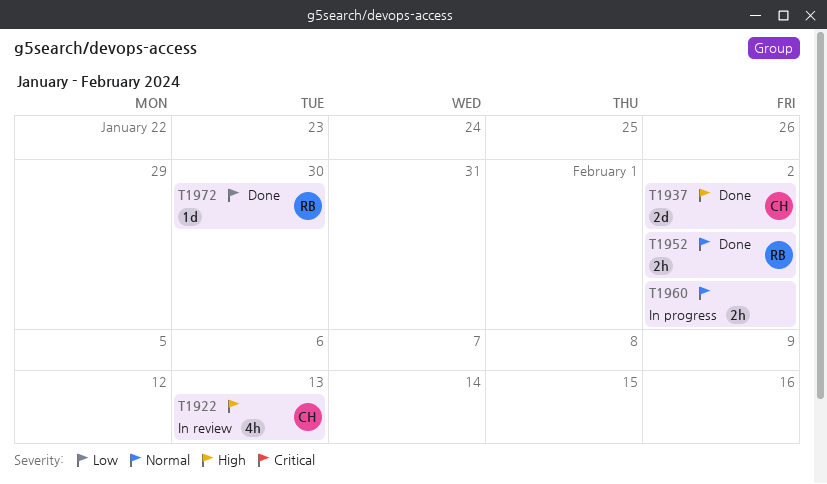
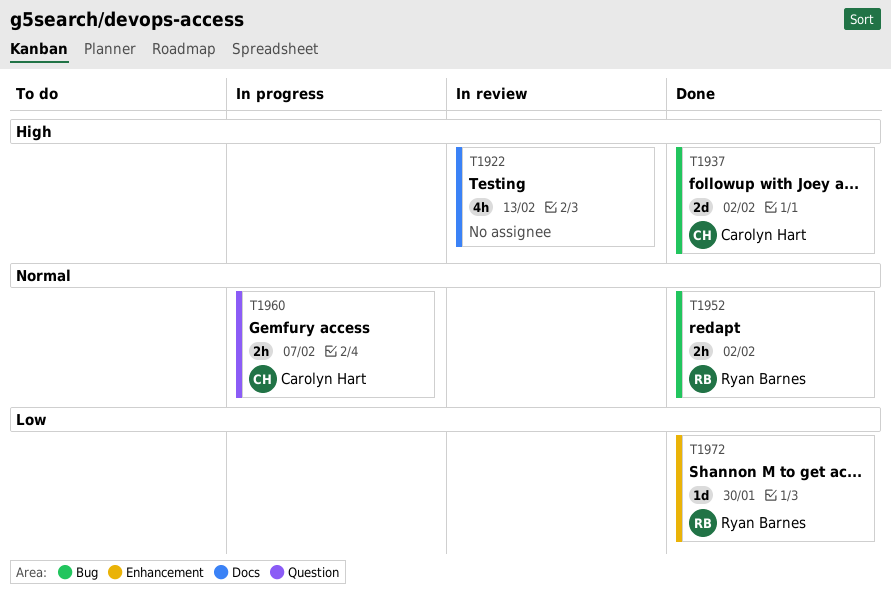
T1922, owner: Carolyn Hart -> none
T1960, owner: none -> Carolyn Hart
T1960, due: Feb 2 -> Feb 7

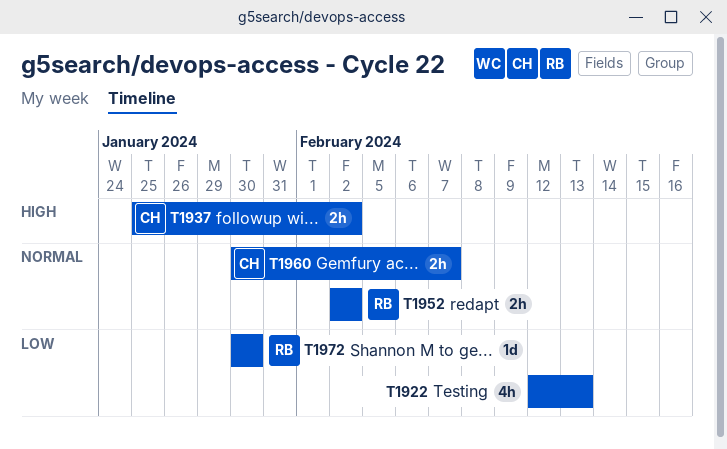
T1922, priority: High -> Low
T1937, estimate: 2d -> 2h

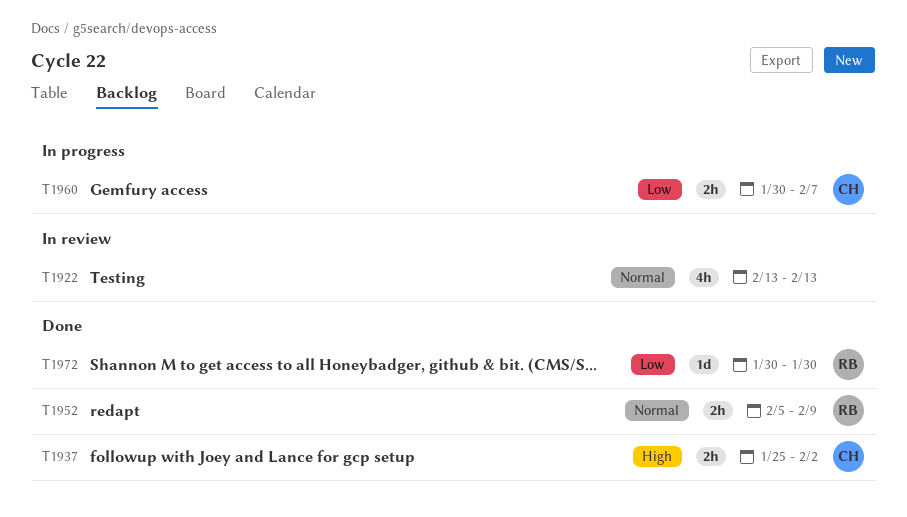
T1922, priority: Low -> Normal
T1922, start: Feb 12 -> Feb 13
T1952, start: Feb 2 -> Feb 5
T1952, due: Feb 2 -> Feb 9
T1960, priority: Normal -> Low

